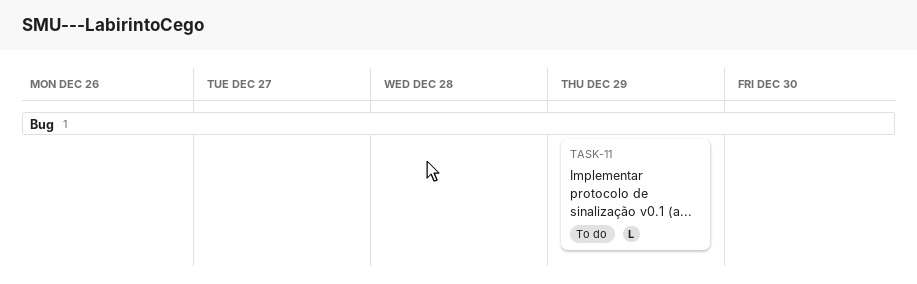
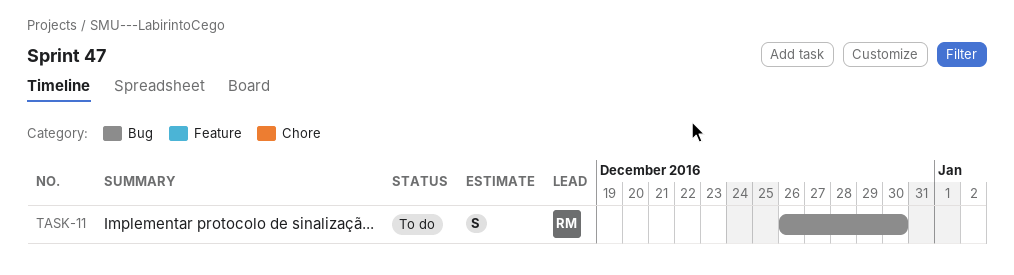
TASK-11, estimate: L -> S
TASK-11, due: Dec 29 -> Dec 30

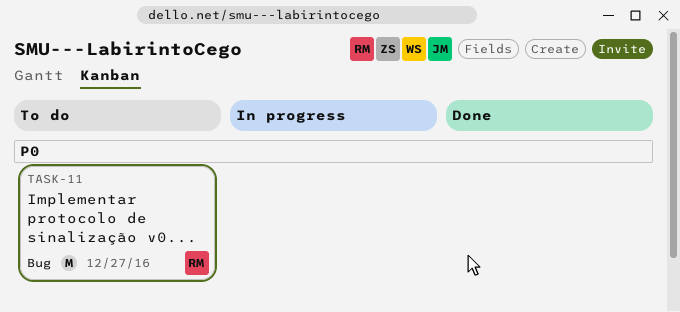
TASK-11, estimate: S -> M
TASK-11, due: Dec 30 -> Dec 27

